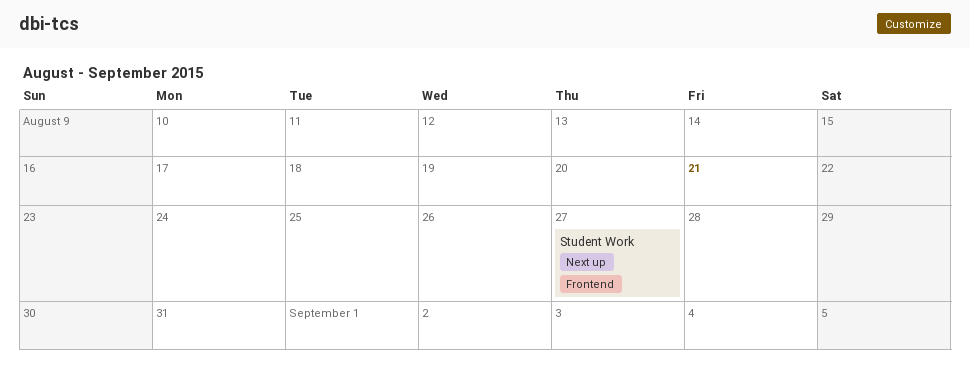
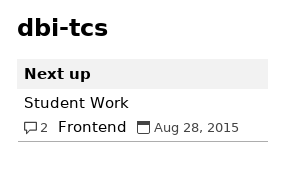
Student Work, due: Aug 27 -> Aug 28

